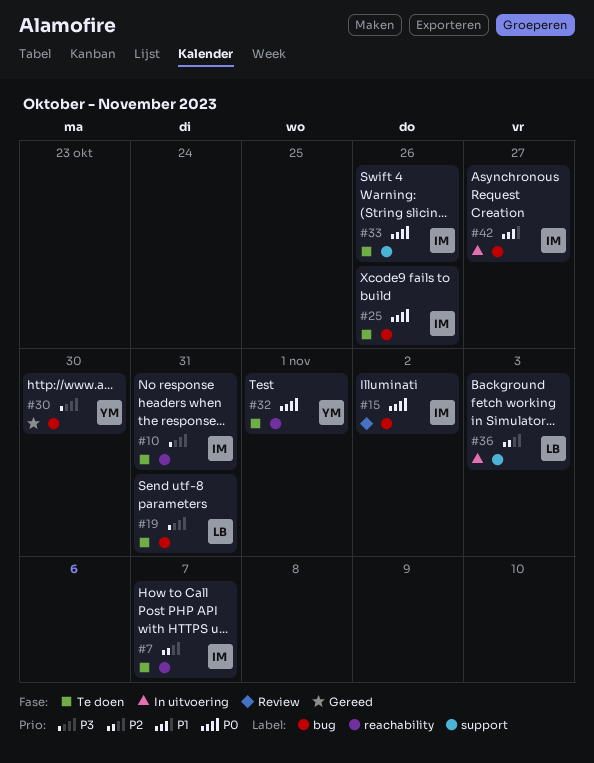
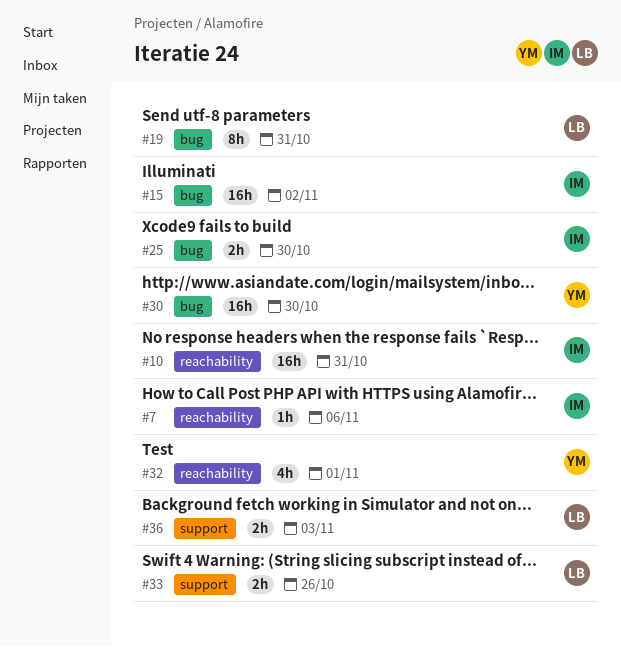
#7, due: Nov 7 -> Nov 6
#25, due: Oct 26 -> Oct 30
#33, owner: IM -> LB
#42: present -> none

